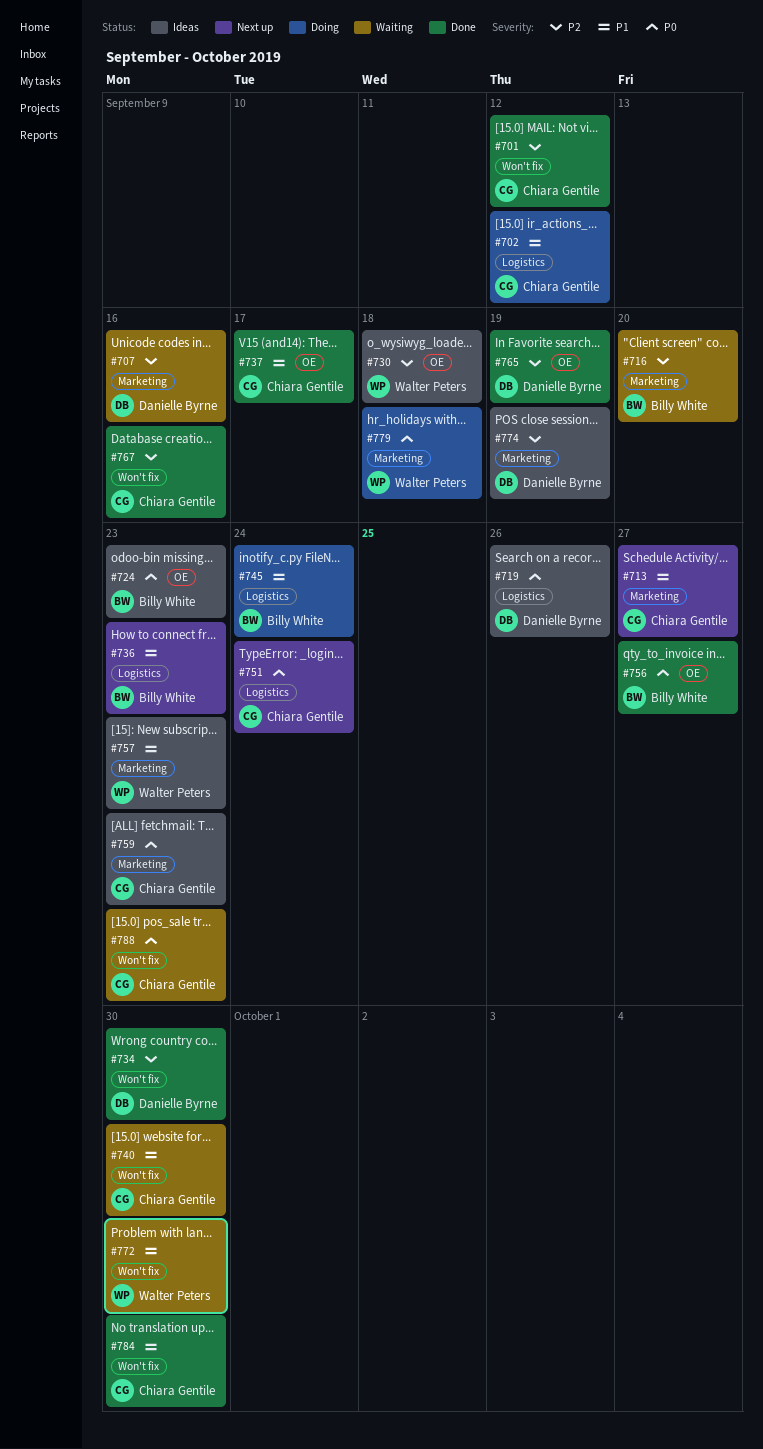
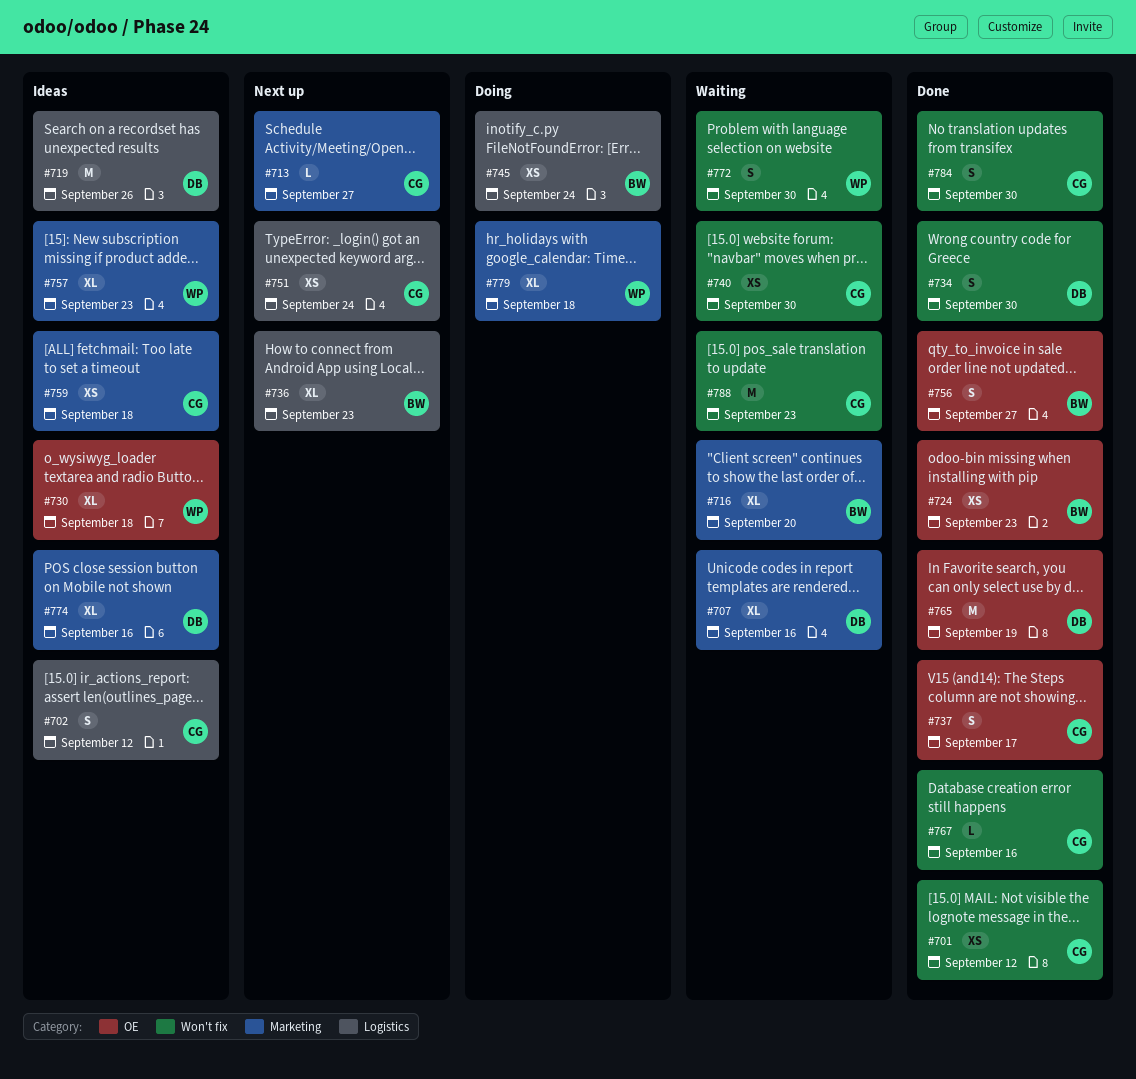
#702, status: Doing -> Ideas
#724, status: Ideas -> Done
#759, due: Sep 23 -> Sep 18
#774, due: Sep 19 -> Sep 16

